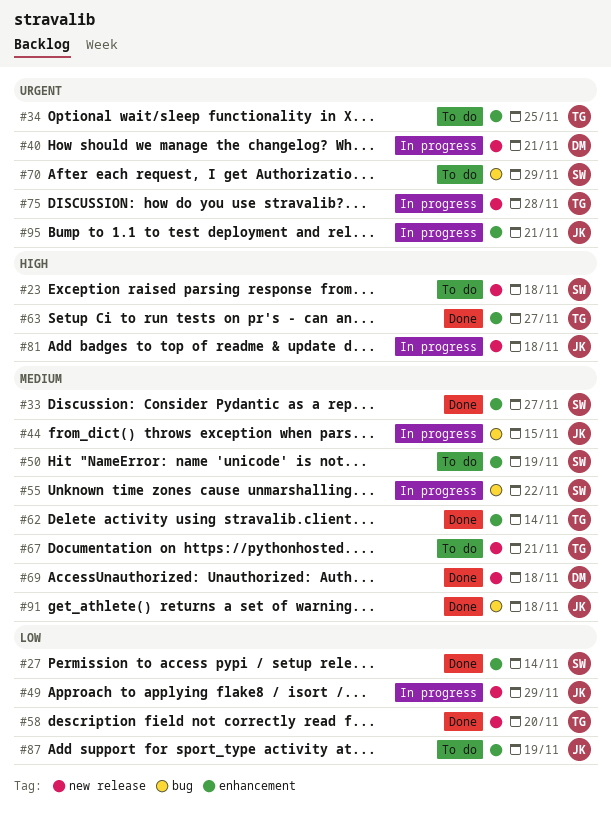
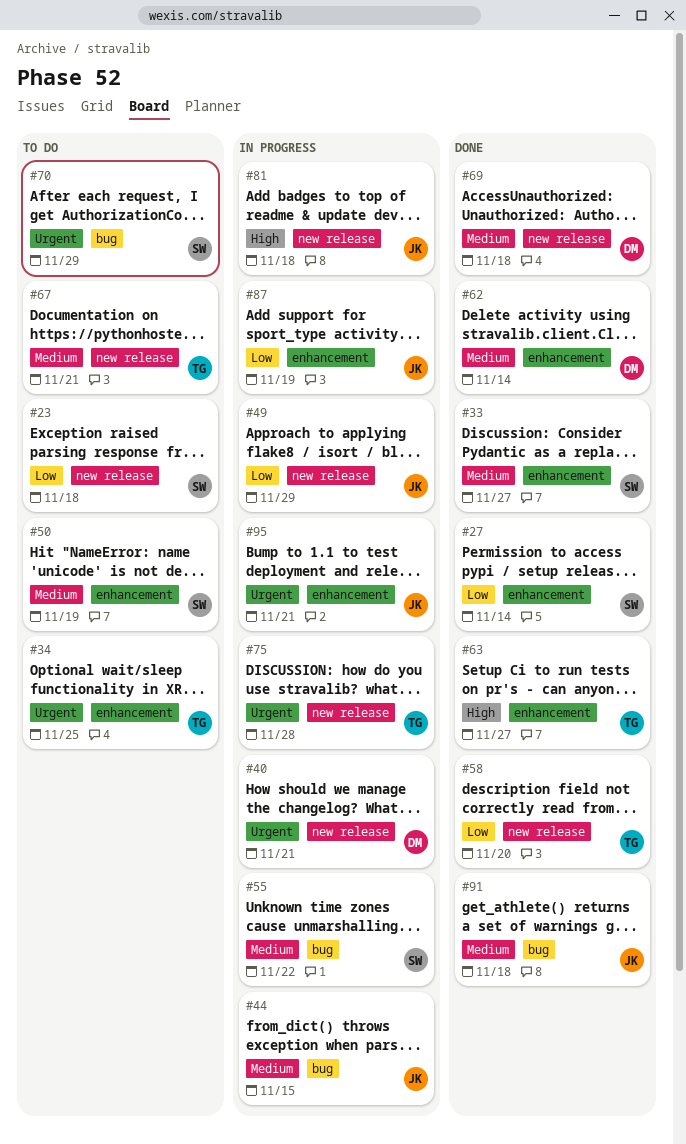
#23, priority: High -> Low
#62, owner: TG -> DM
#87, status: To do -> In progress

